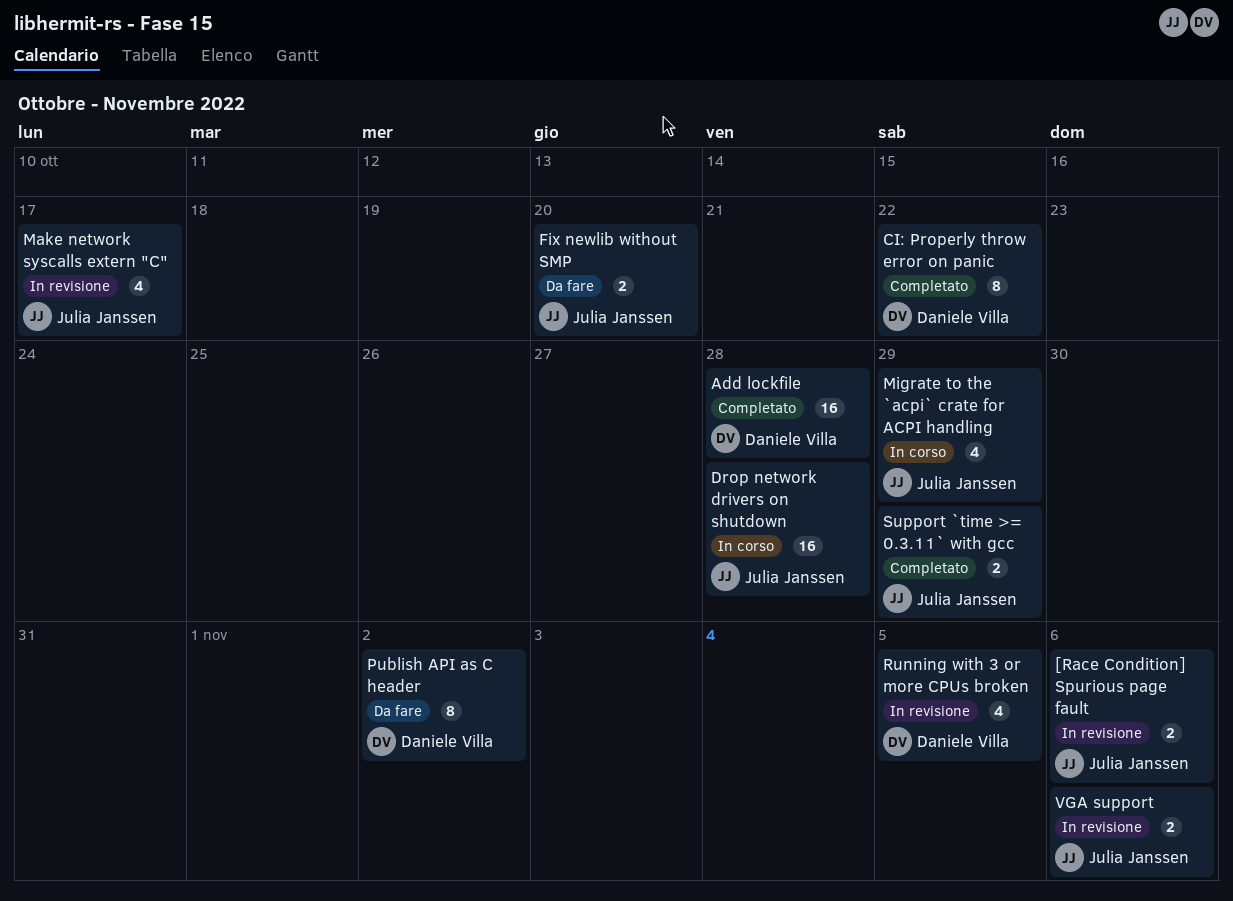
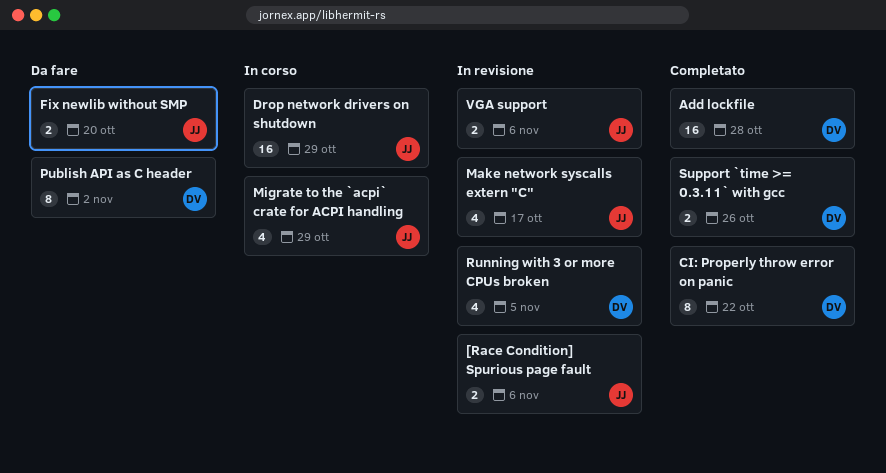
Drop network drivers on shutdown, due: Oct 28 -> Oct 29
Support `time >= 0.3.11` with gcc, owner: Julia Janssen -> Daniele Villa
Support `time >= 0.3.11` with gcc, due: Oct 29 -> Oct 26

